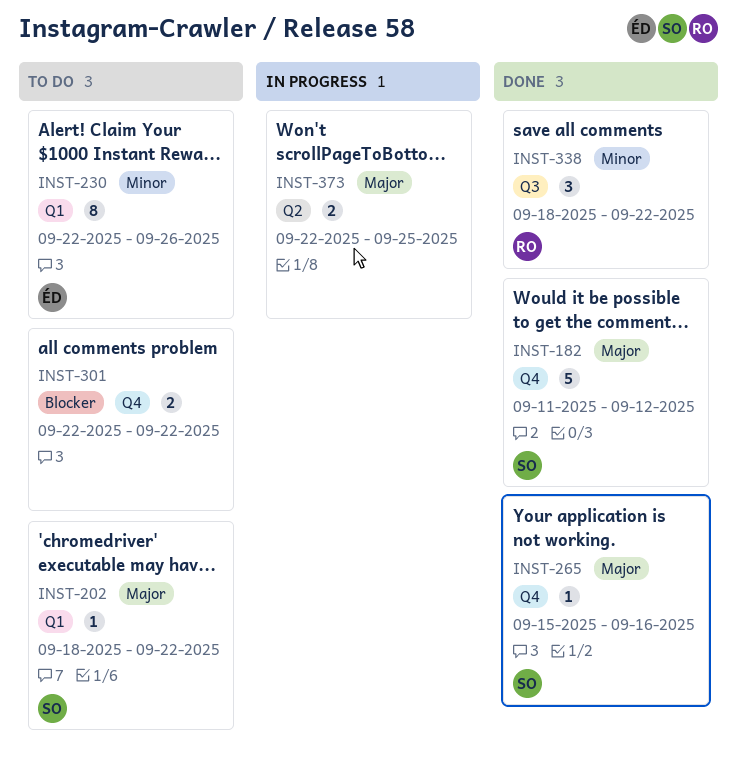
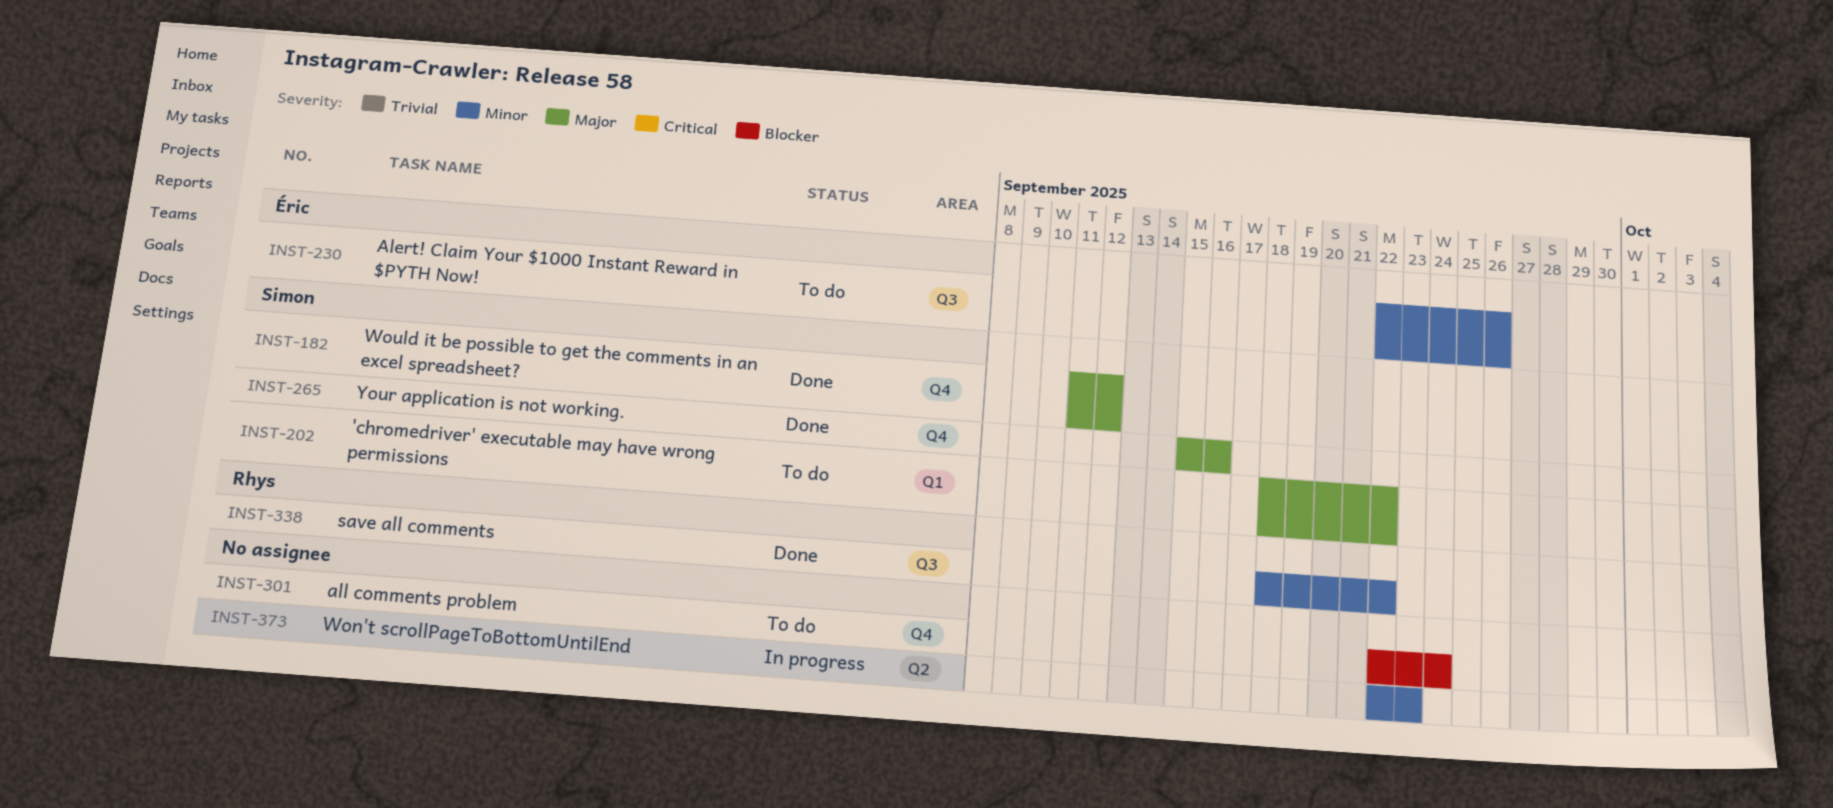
INST-230, label: Q1 -> Q3
INST-301, due: Sep 22 -> Sep 24
INST-373, priority: Major -> Minor
INST-373, due: Sep 25 -> Sep 23

